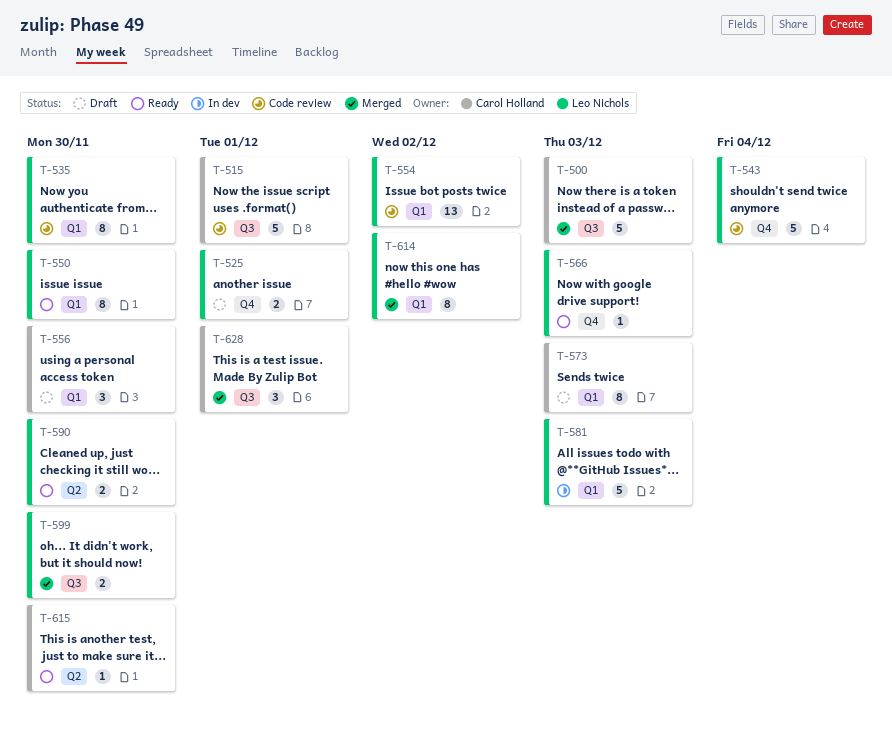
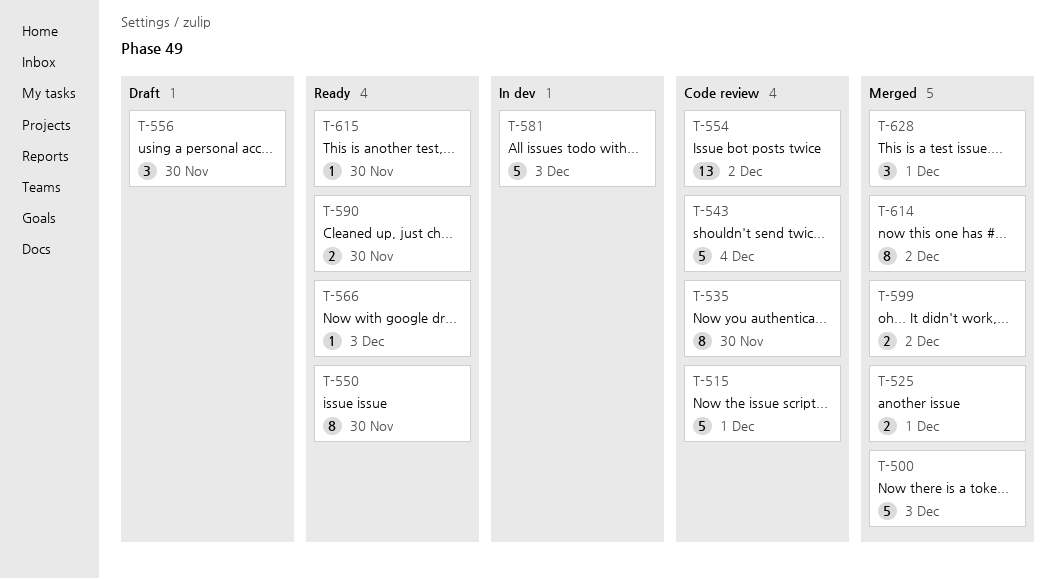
T-525, status: Draft -> Merged
T-573: present -> none
T-599, due: Nov 30 -> Dec 2

